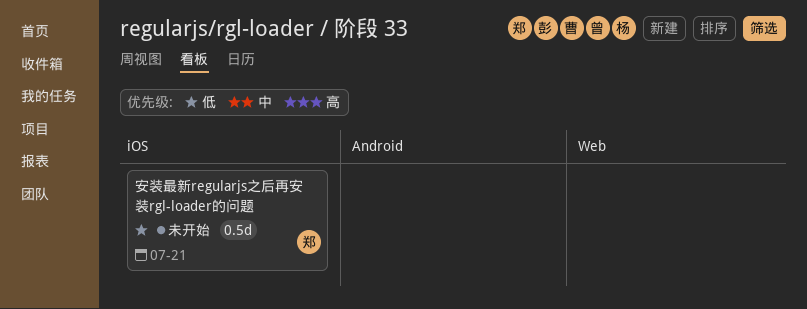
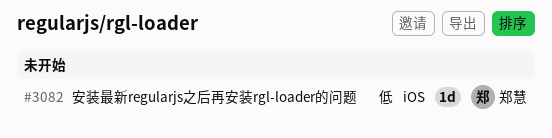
安装最新regularjs之后再安装rgl-loader的问题, estimate: 0.5d -> 1d

